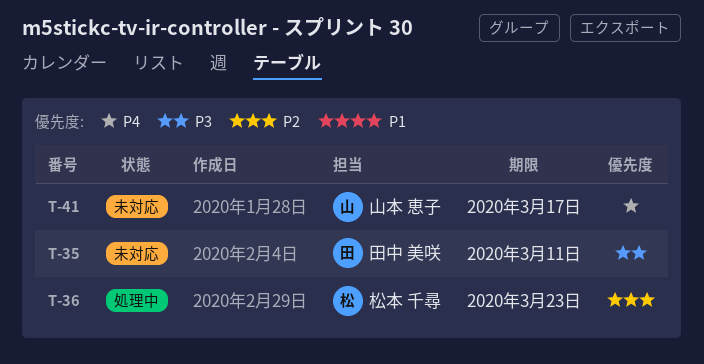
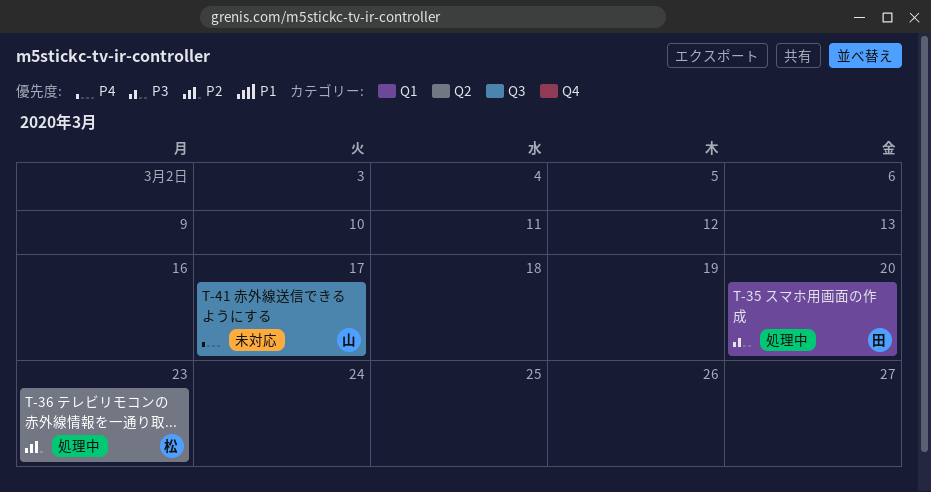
T-35, status: 未対応 -> 処理中
T-35, due: Mar 11 -> Mar 20

